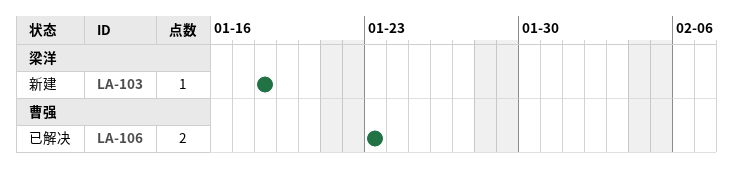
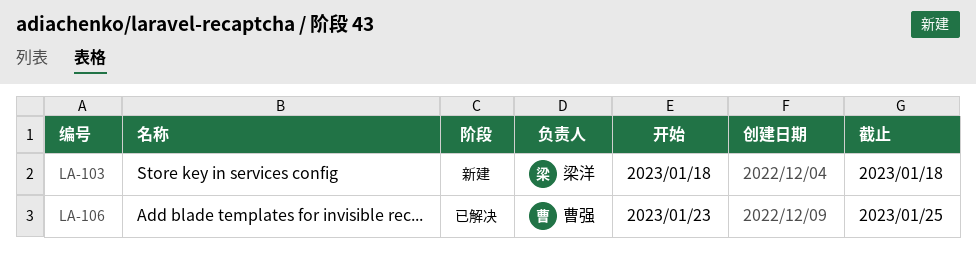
LA-106, due: Jan 23 -> Jan 25

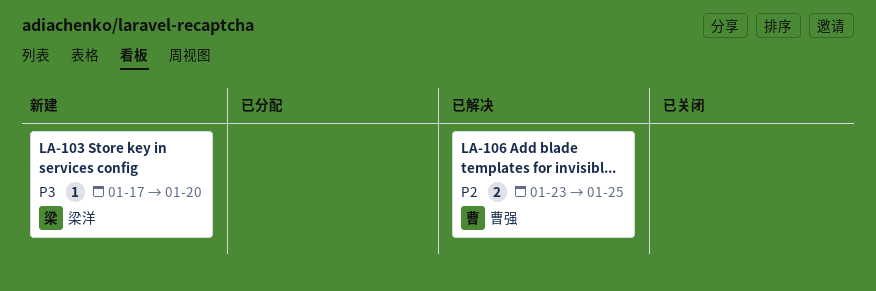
LA-103, start: Jan 18 -> Jan 17
LA-103, due: Jan 18 -> Jan 20

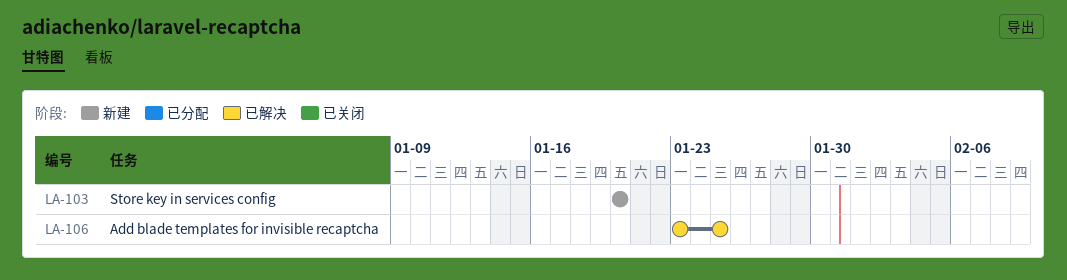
LA-103, start: Jan 17 -> Jan 20

